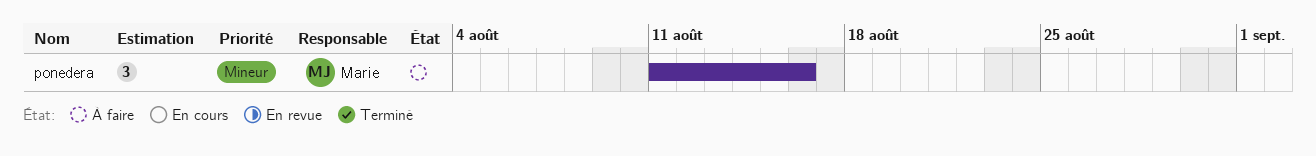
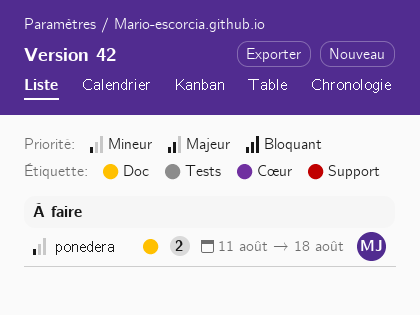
ponedera, estimate: 3 -> 2
ponedera, due: Aug 16 -> Aug 18

